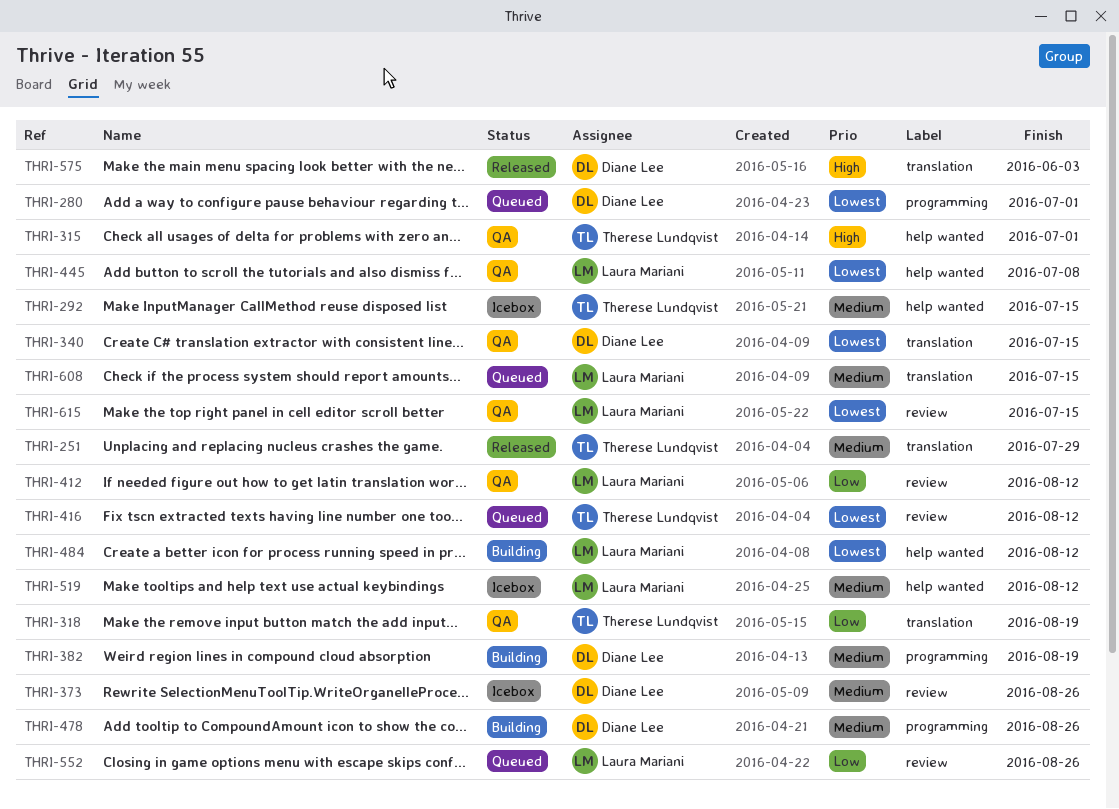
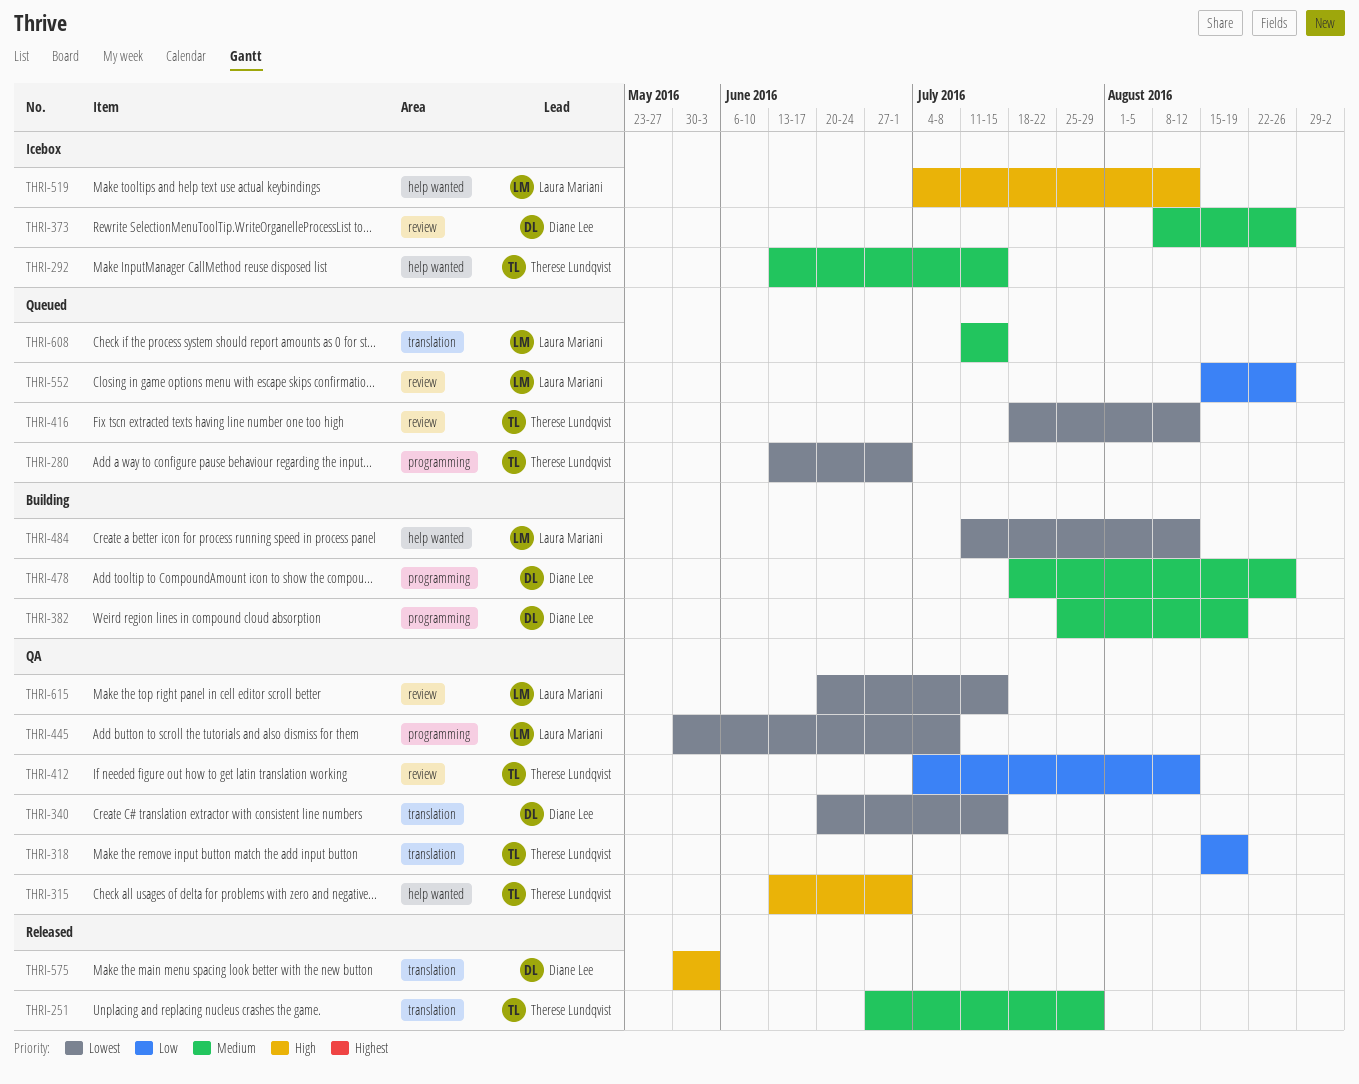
THRI-280, owner: Diane Lee -> Therese Lundqvist
THRI-412, owner: Laura Mariani -> Therese Lundqvist
THRI-445, label: help wanted -> programming
THRI-519, priority: Medium -> High

